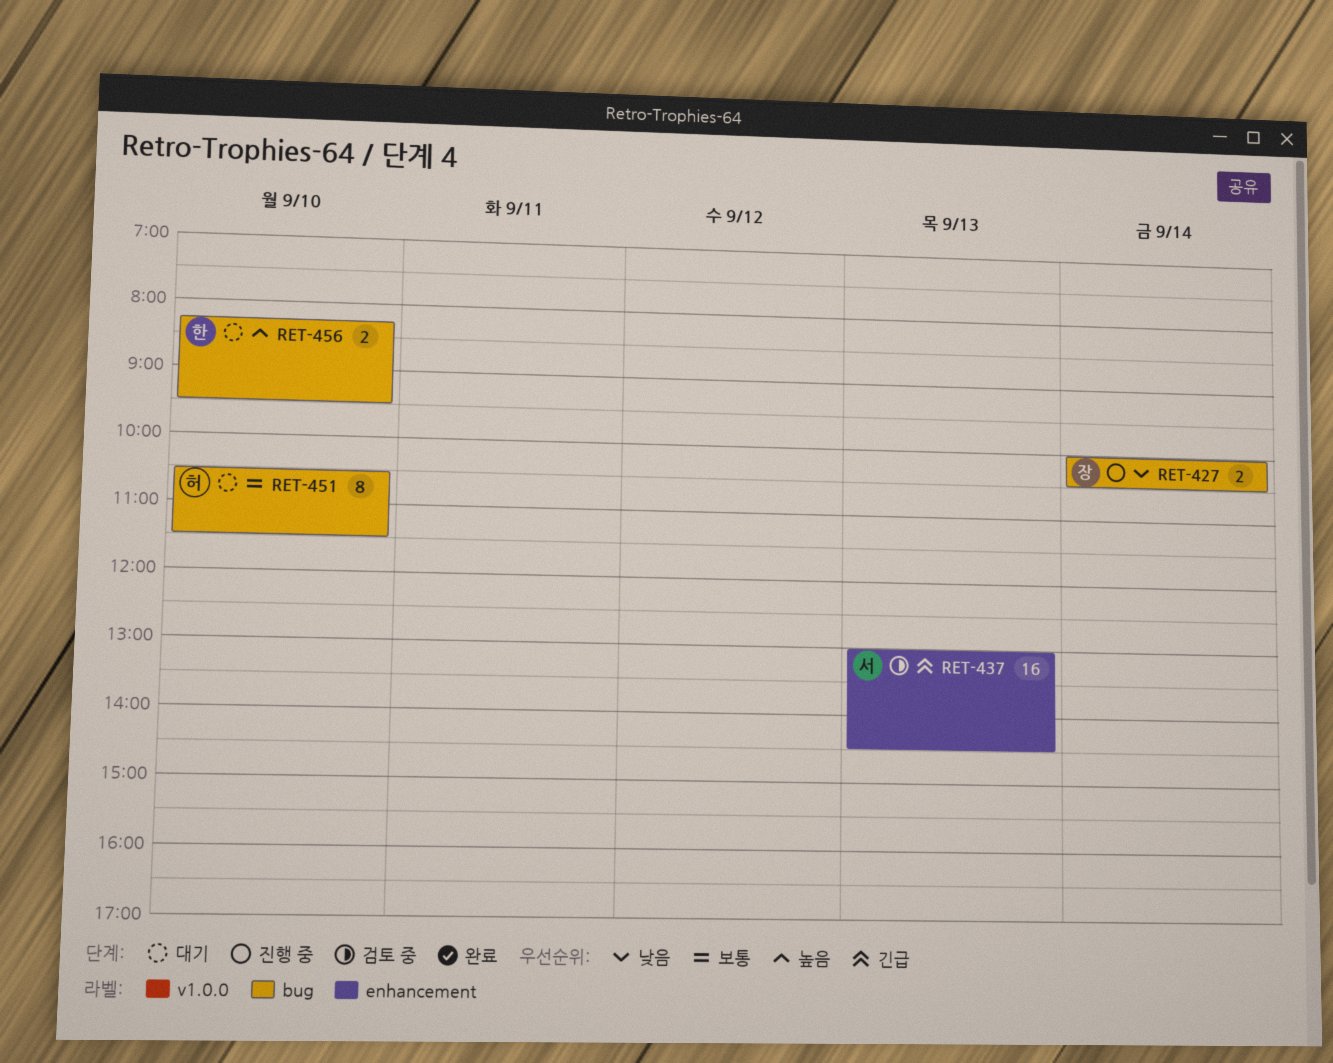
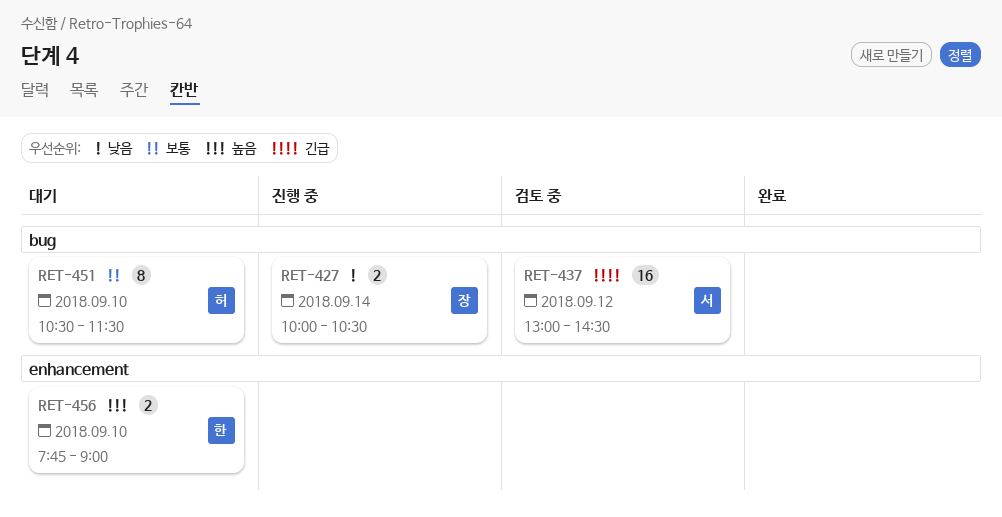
RET-437, label: enhancement -> bug
RET-437, day: Sep 13 -> Sep 12
RET-456, label: bug -> enhancement
RET-456, begins: 08:15 -> 07:45
RET-456, ends: 09:30 -> 09:00

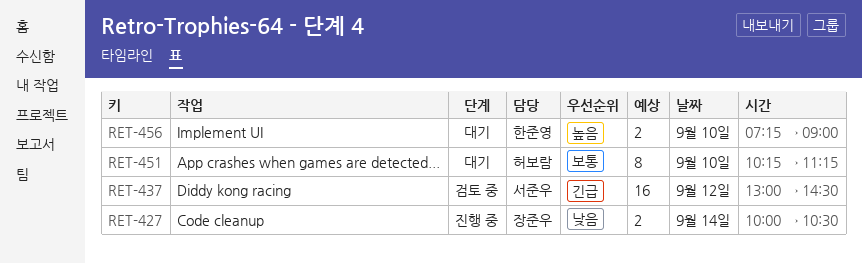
RET-451, begins: 10:30 -> 10:15
RET-451, ends: 11:30 -> 11:15
RET-456, begins: 07:45 -> 07:15

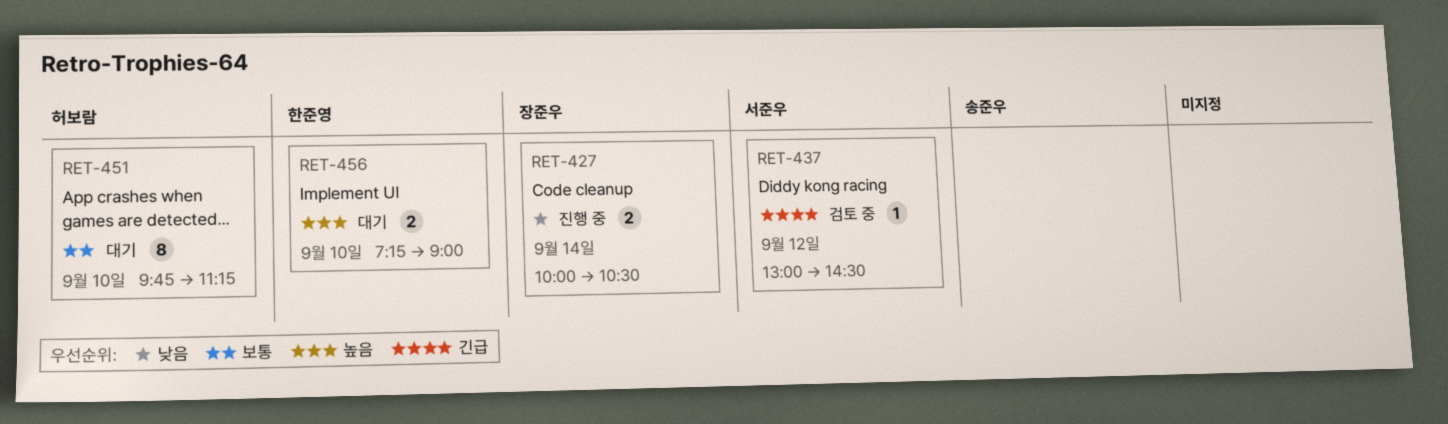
RET-437, estimate: 16 -> 1
RET-451, begins: 10:15 -> 09:45

